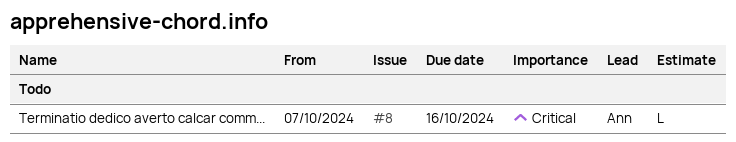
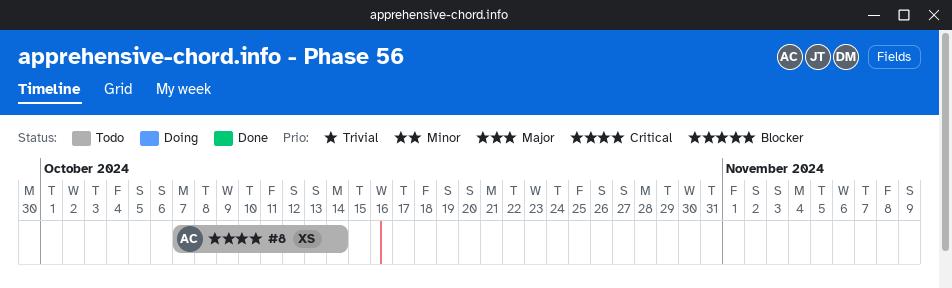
#8, estimate: L -> XS
#8, due: Oct 16 -> Oct 14

